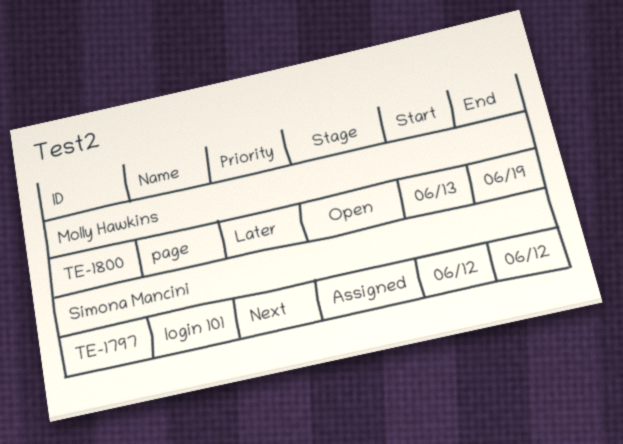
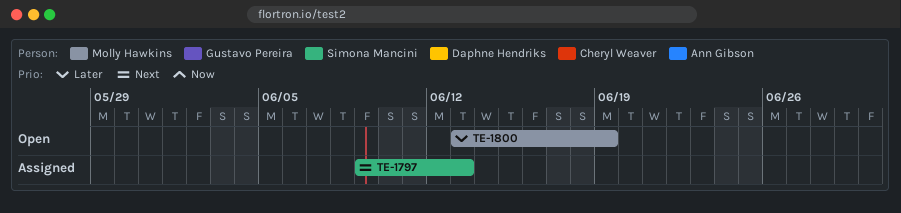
TE-1797, start: Jun 12 -> Jun 9
TE-1797, due: Jun 12 -> Jun 13

